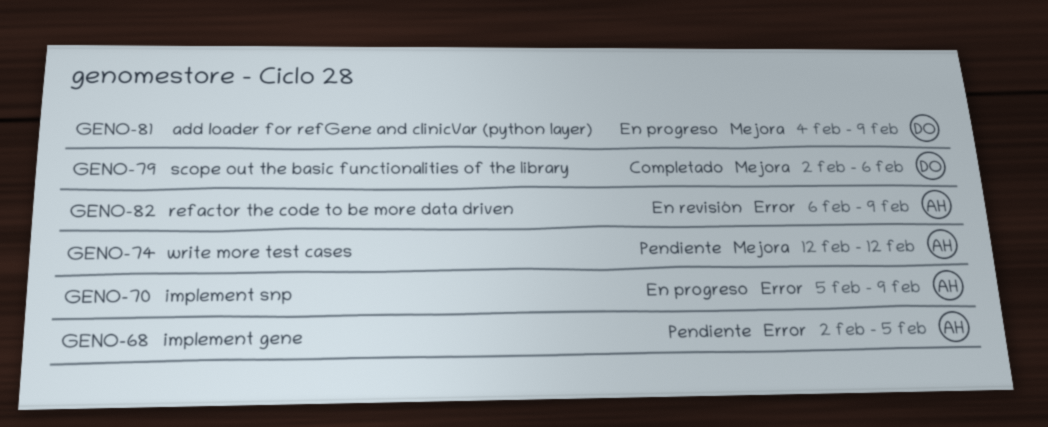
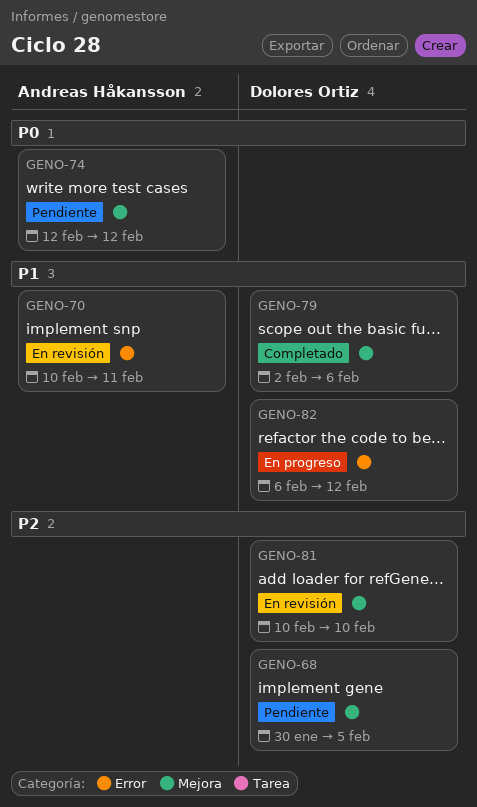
GENO-68, owner: Andreas Håkansson -> Dolores Ortiz
GENO-68, label: Error -> Mejora
GENO-68, start: Feb 2 -> Jan 30
GENO-70, status: En progreso -> En revisión
GENO-70, start: Feb 5 -> Feb 10
GENO-70, due: Feb 9 -> Feb 11
GENO-81, status: En progreso -> En revisión
GENO-81, start: Feb 4 -> Feb 10
GENO-81, due: Feb 9 -> Feb 10
GENO-82, status: En revisión -> En progreso
GENO-82, owner: Andreas Håkansson -> Dolores Ortiz
GENO-82, due: Feb 9 -> Feb 12

